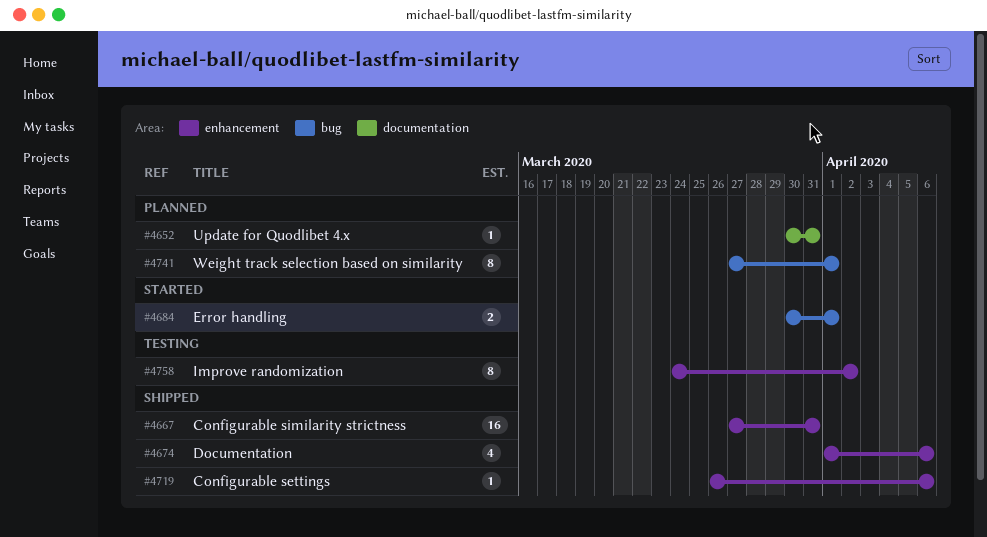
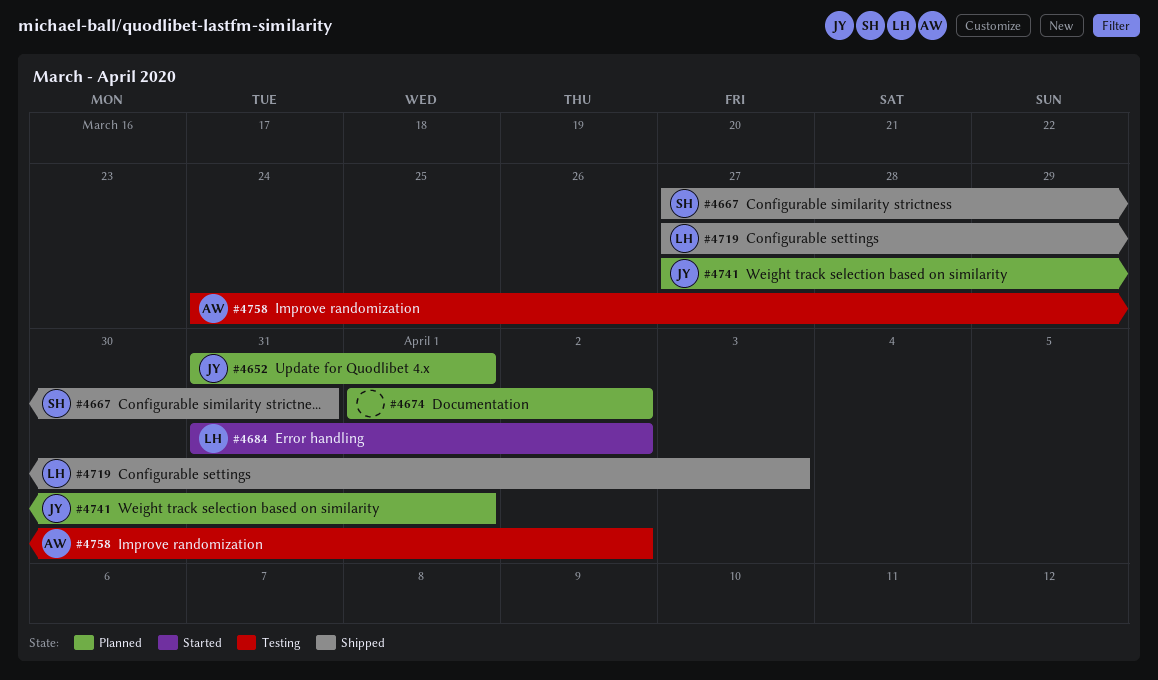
#4652, start: Mar 30 -> Mar 31
#4652, due: Mar 31 -> Apr 1
#4674, status: Shipped -> Planned
#4674, due: Apr 6 -> Apr 2
#4684, start: Mar 30 -> Mar 31
#4684, due: Apr 1 -> Apr 2
#4719, start: Mar 26 -> Mar 27
#4719, due: Apr 6 -> Apr 3

